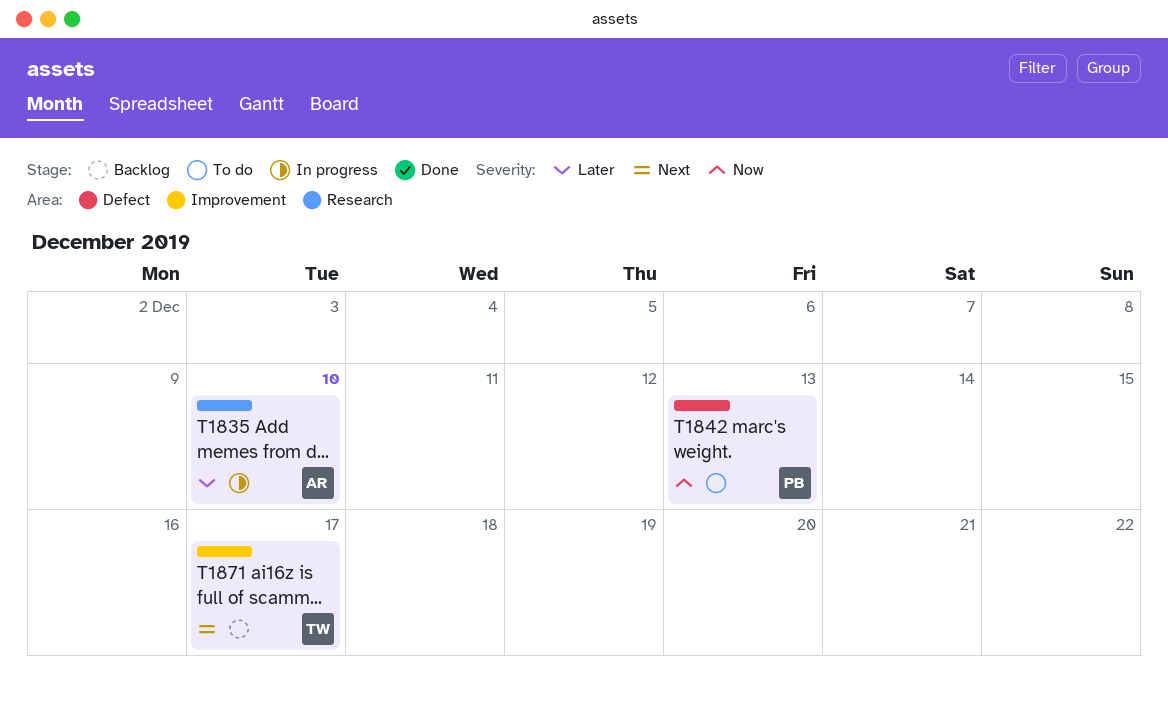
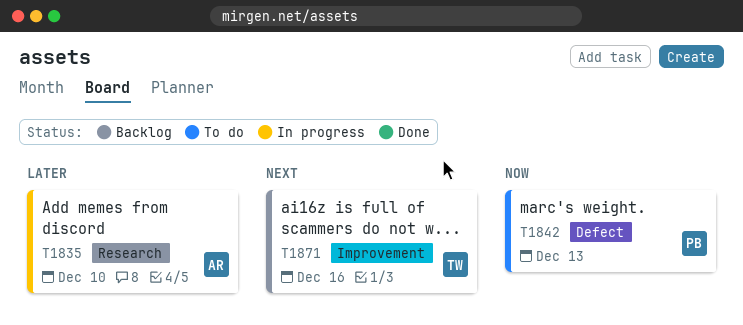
T1871, due: Dec 17 -> Dec 16

